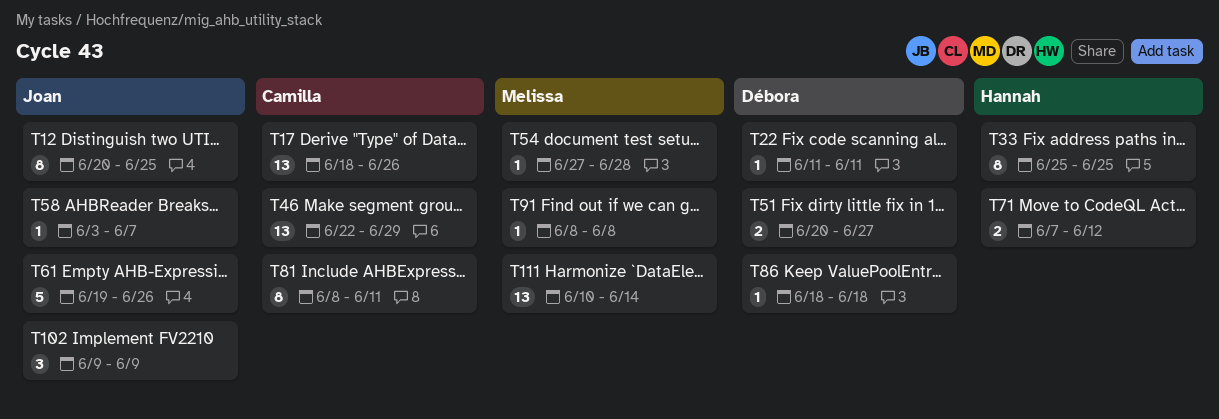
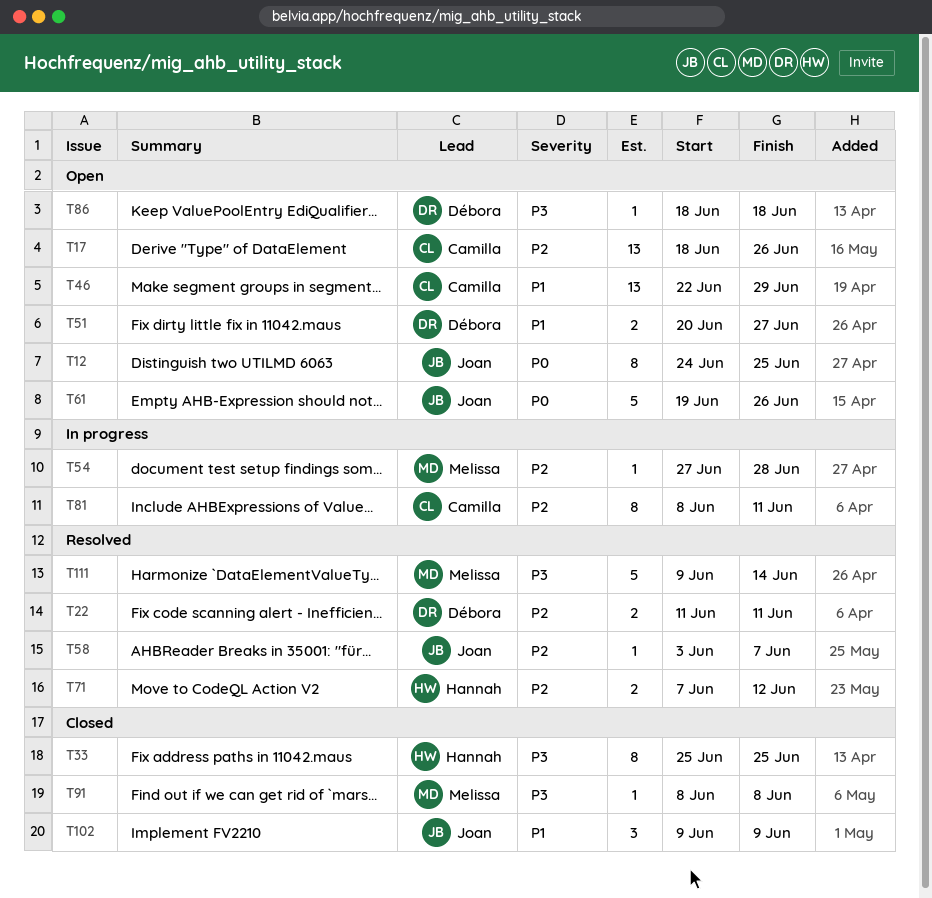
T12, start: Jun 20 -> Jun 24
T22, estimate: 1 -> 2
T111, estimate: 13 -> 5
T111, start: Jun 10 -> Jun 9

